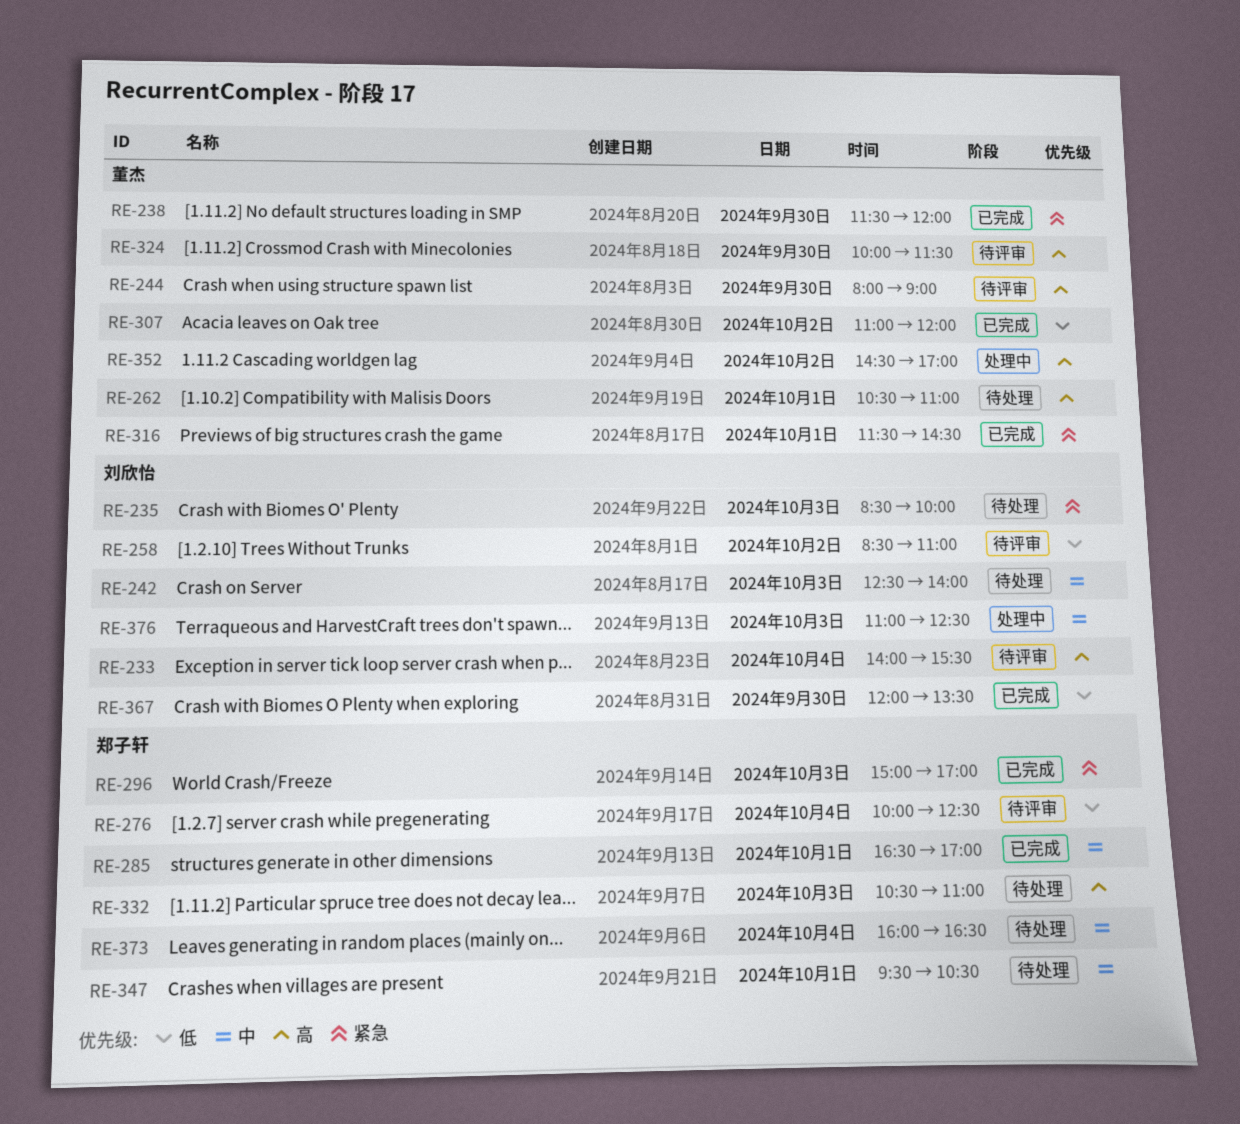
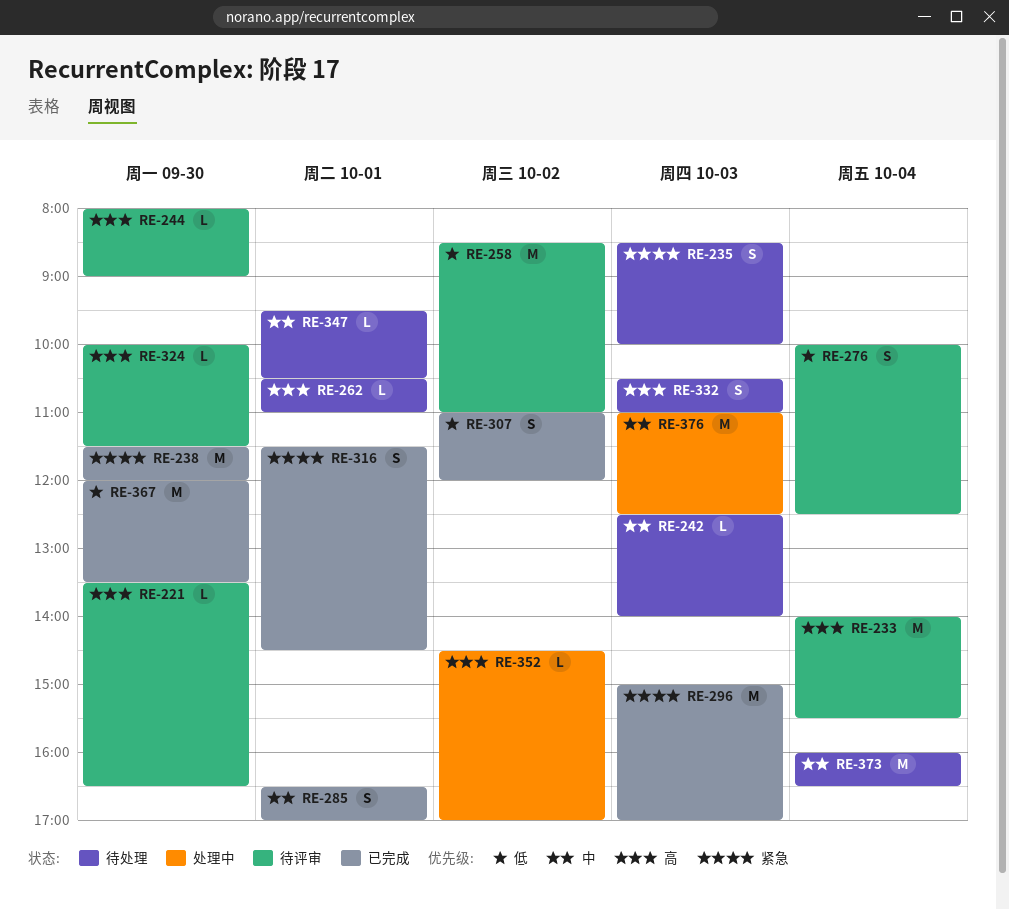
RE-221: none -> present

